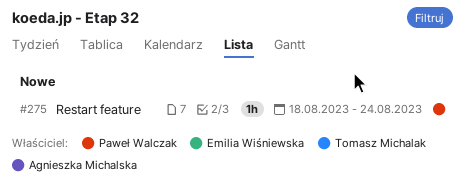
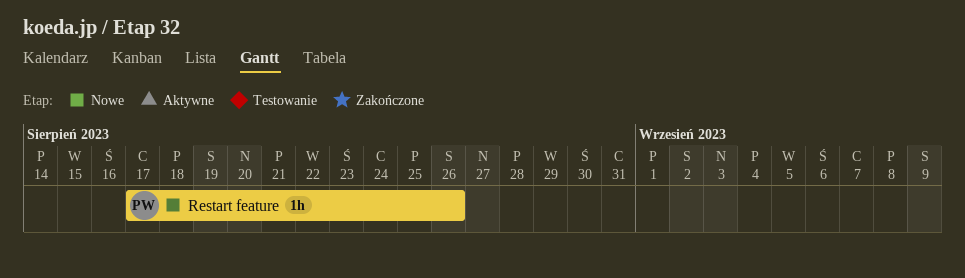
Restart feature, start: Aug 18 -> Aug 17
Restart feature, due: Aug 24 -> Aug 26

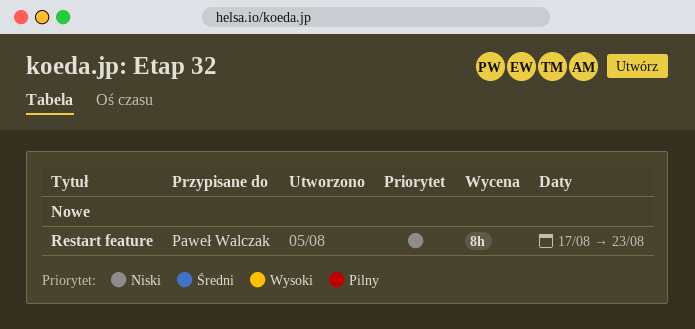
Restart feature, estimate: 1h -> 8h
Restart feature, due: Aug 26 -> Aug 23

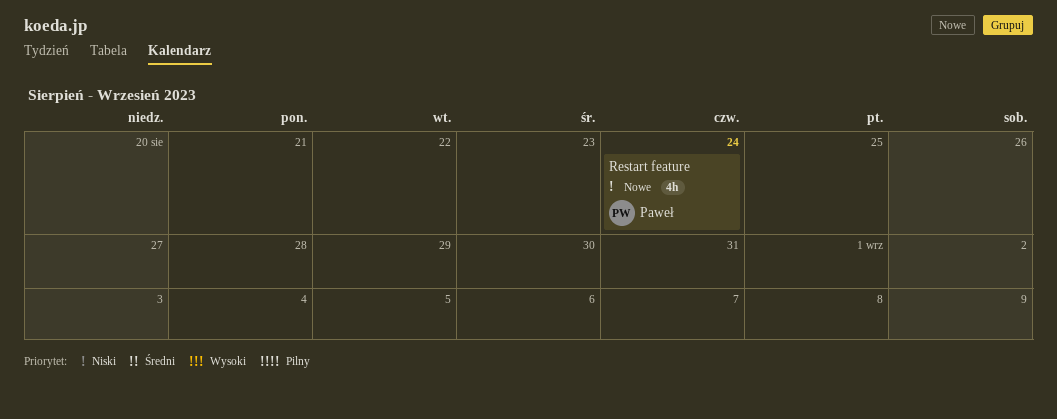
Restart feature, estimate: 8h -> 4h
Restart feature, due: Aug 23 -> Aug 24

